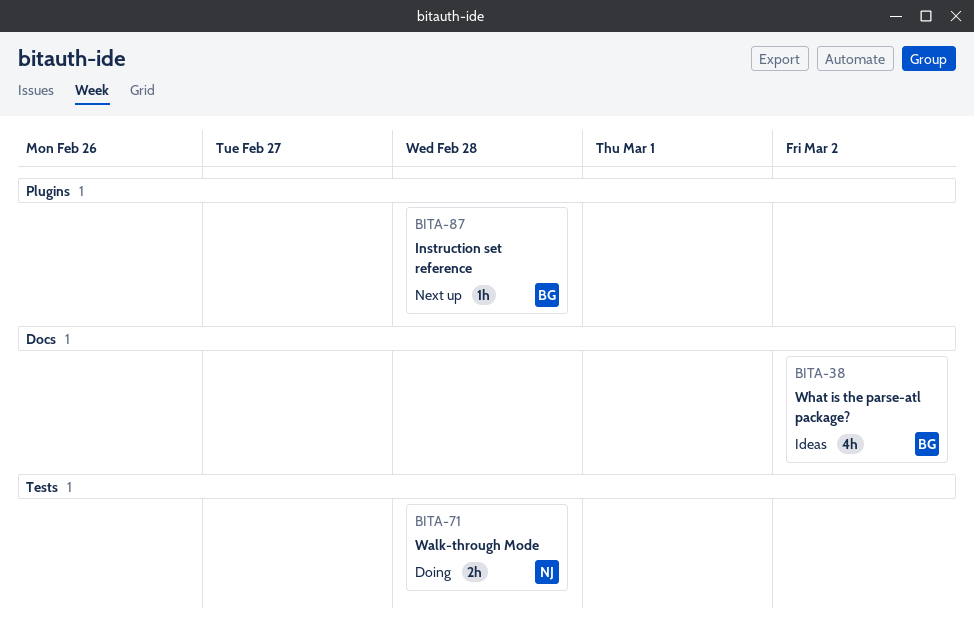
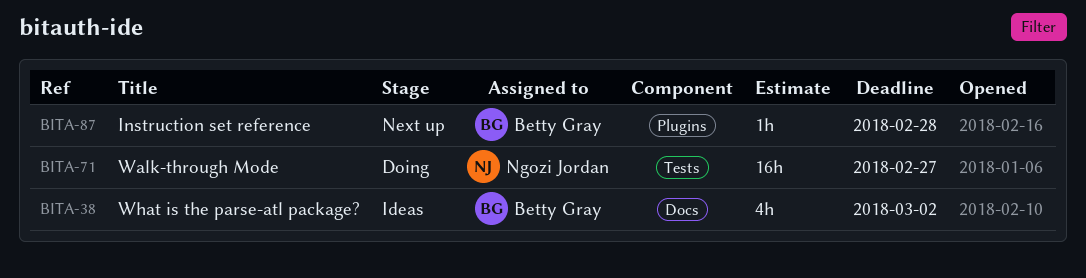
BITA-71, estimate: 2h -> 16h
BITA-71, due: Feb 28 -> Feb 27

